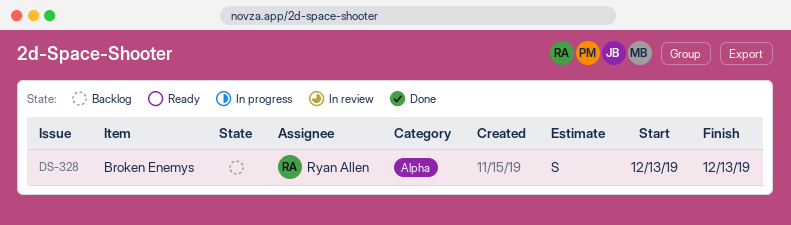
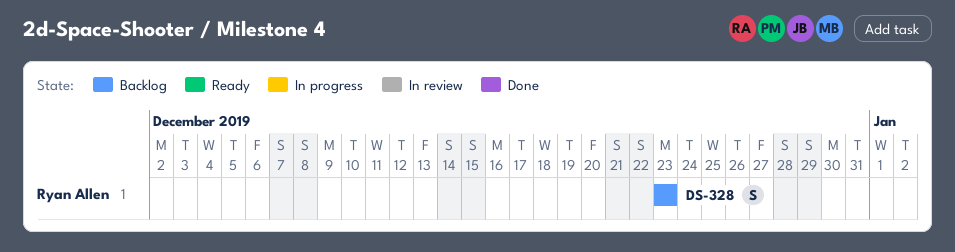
DS-328, start: Dec 13 -> Dec 23
DS-328, due: Dec 13 -> Dec 23

